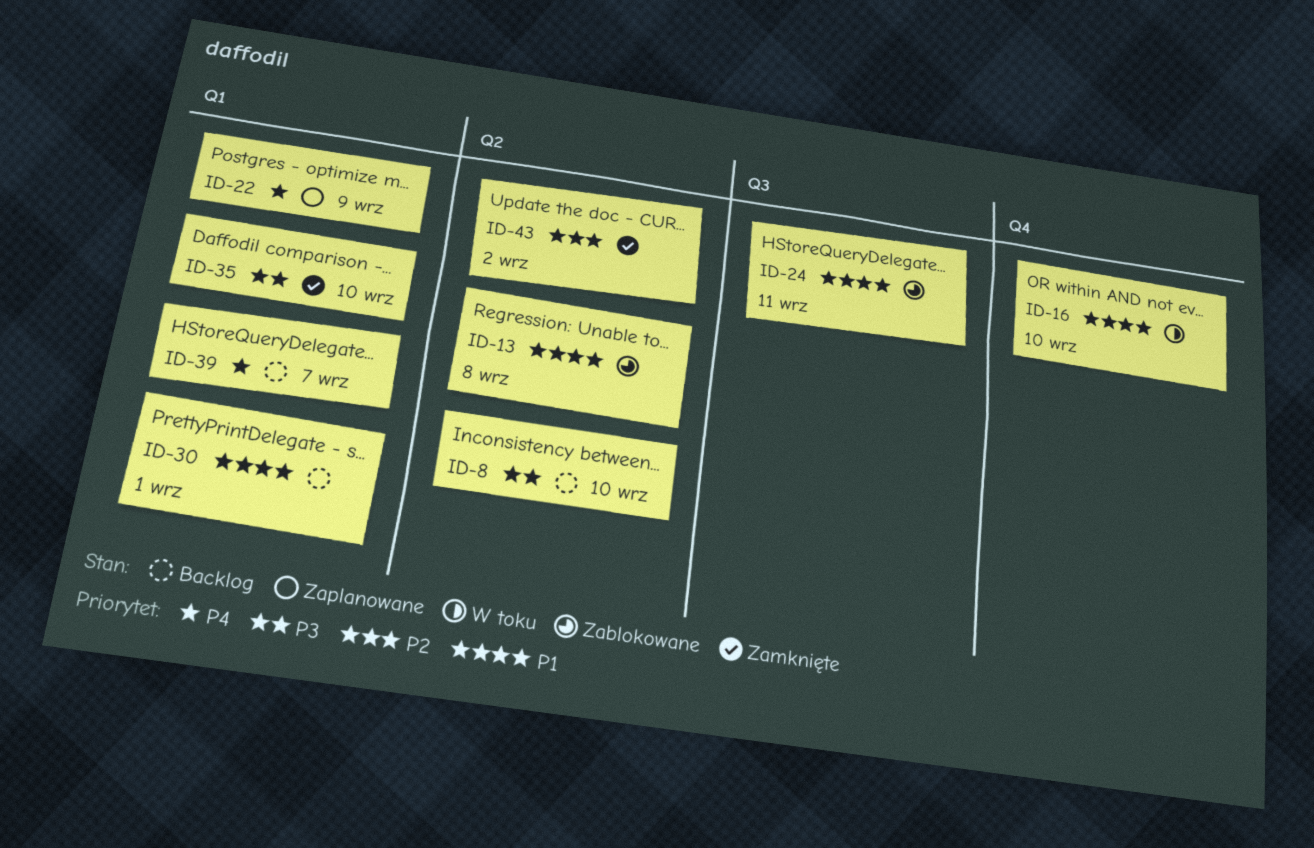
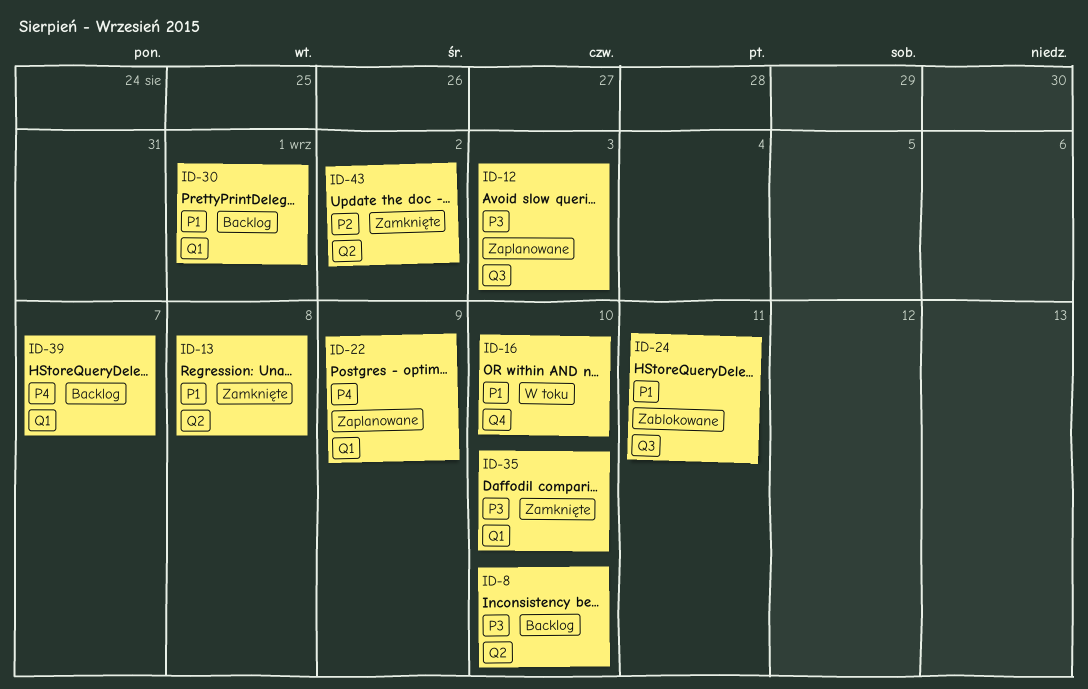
ID-12: none -> present
ID-13, status: Zablokowane -> Zamknięte

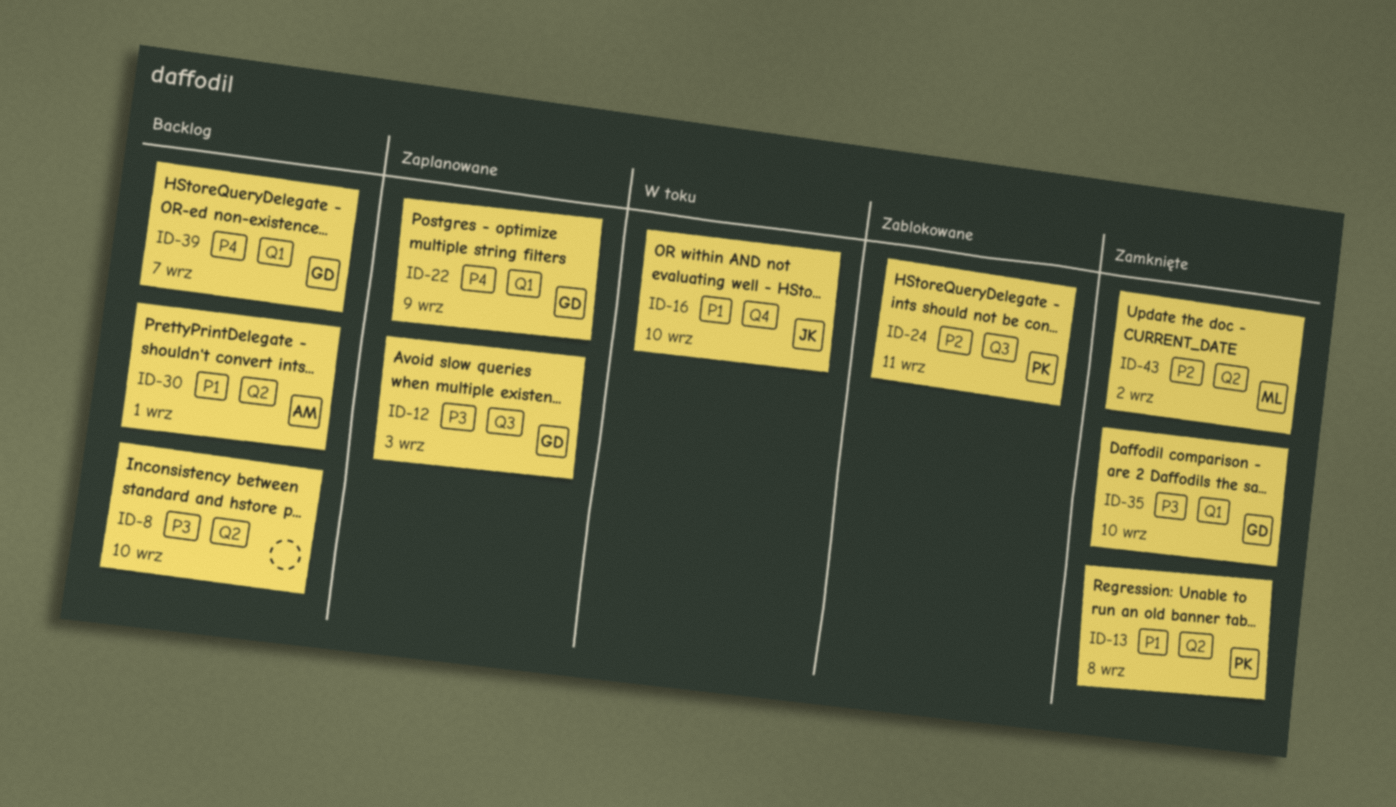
ID-24, priority: P1 -> P2
ID-30, label: Q1 -> Q2

